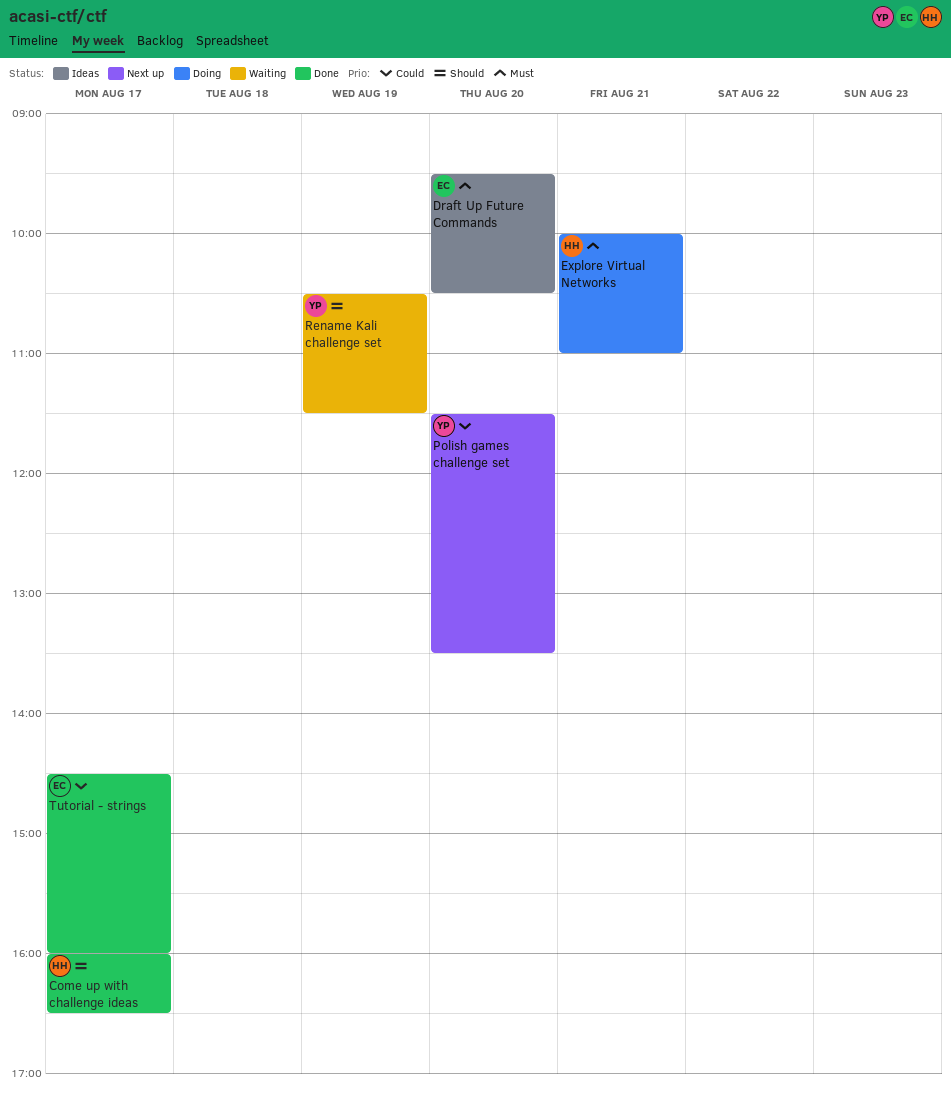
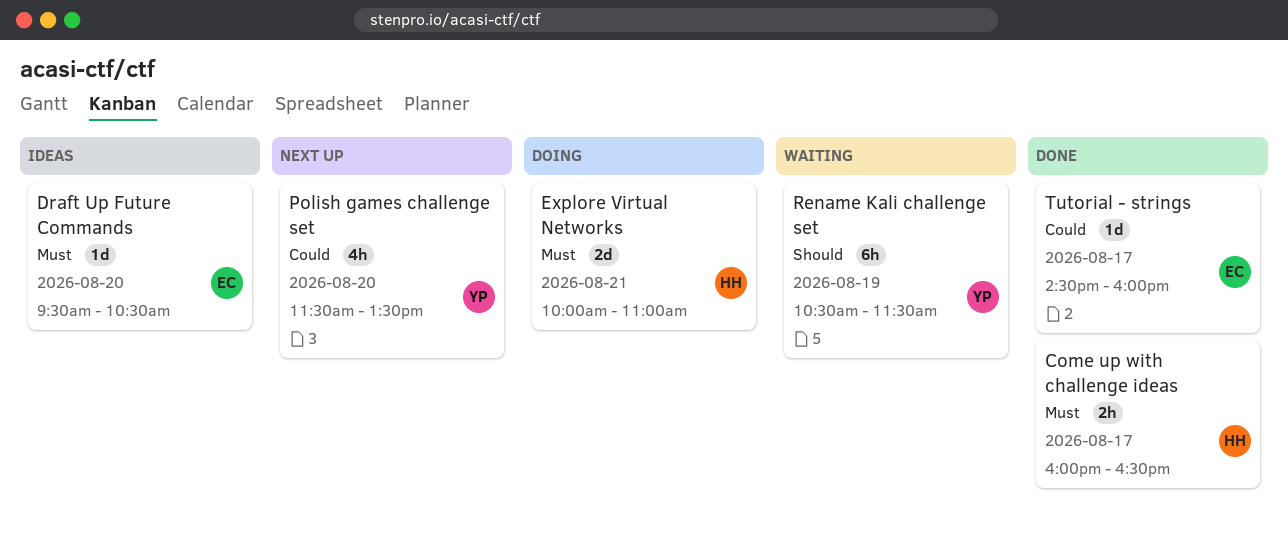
Come up with challenge ideas, priority: Should -> Must

